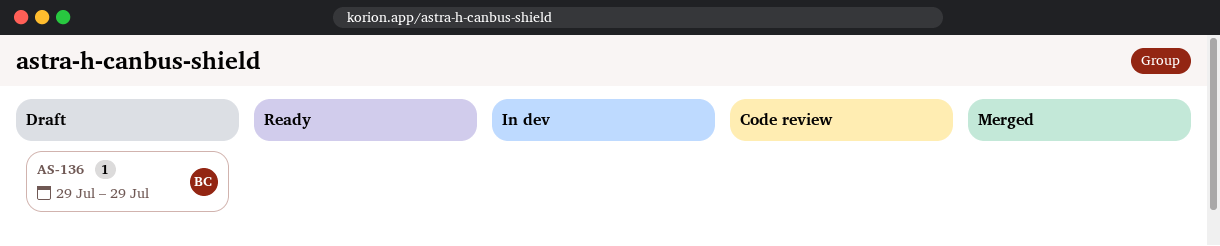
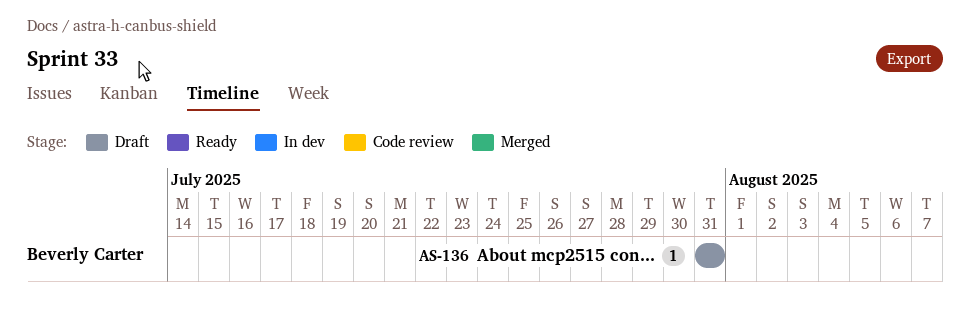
AS-136, start: Jul 29 -> Jul 31
AS-136, due: Jul 29 -> Jul 31

